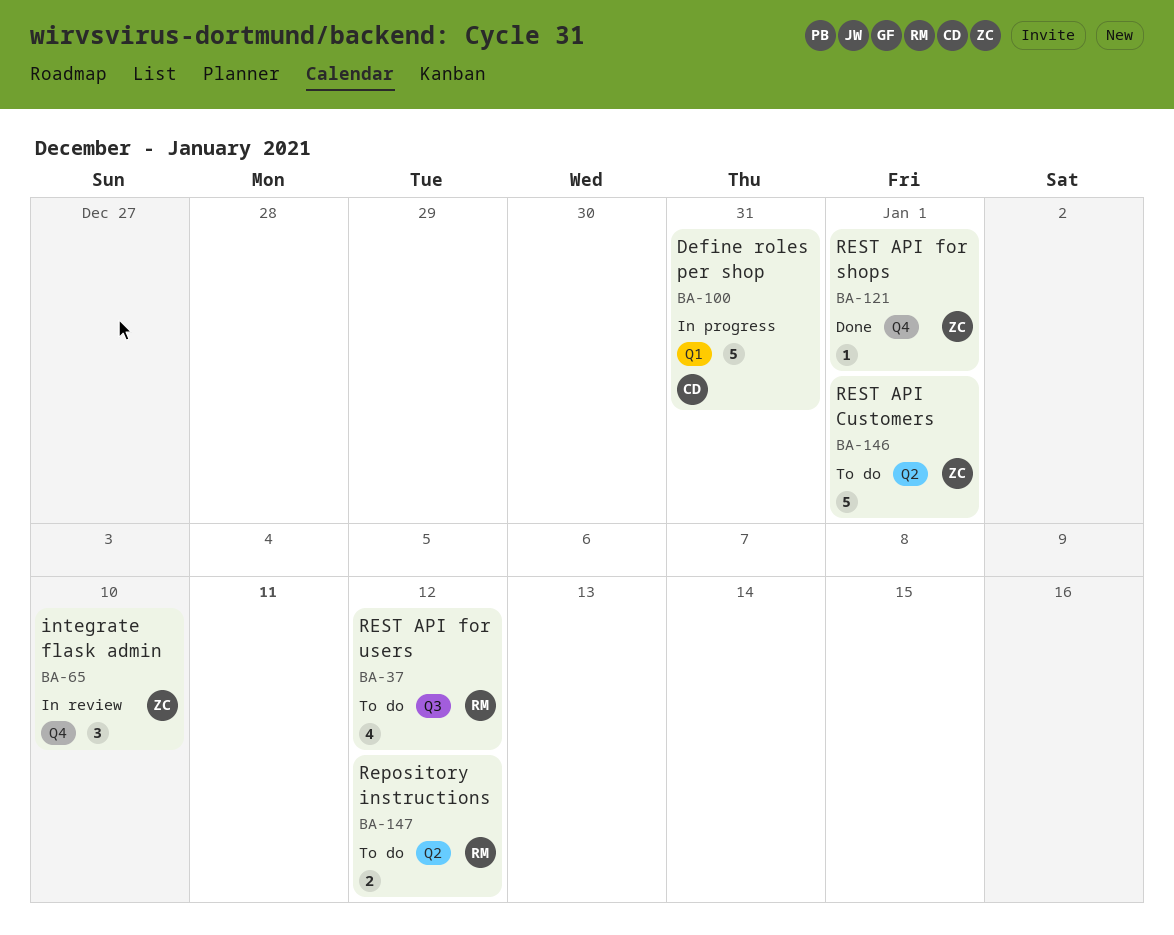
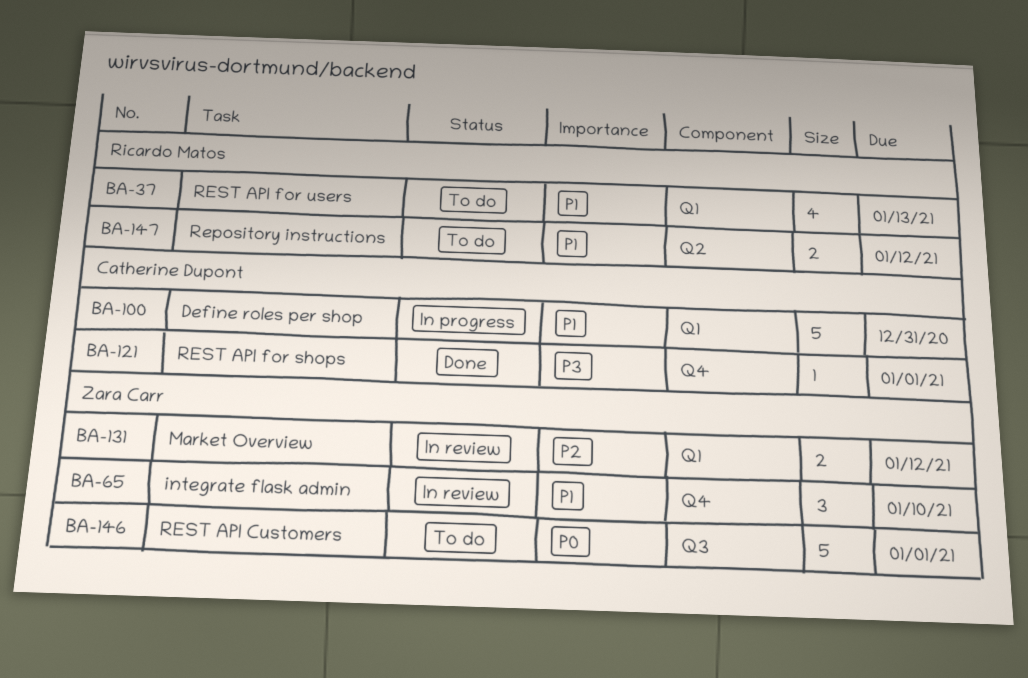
BA-37, label: Q3 -> Q1
BA-37, due: Jan 12 -> Jan 13
BA-121, owner: Zara Carr -> Catherine Dupont
BA-131: none -> present
BA-146, label: Q2 -> Q3

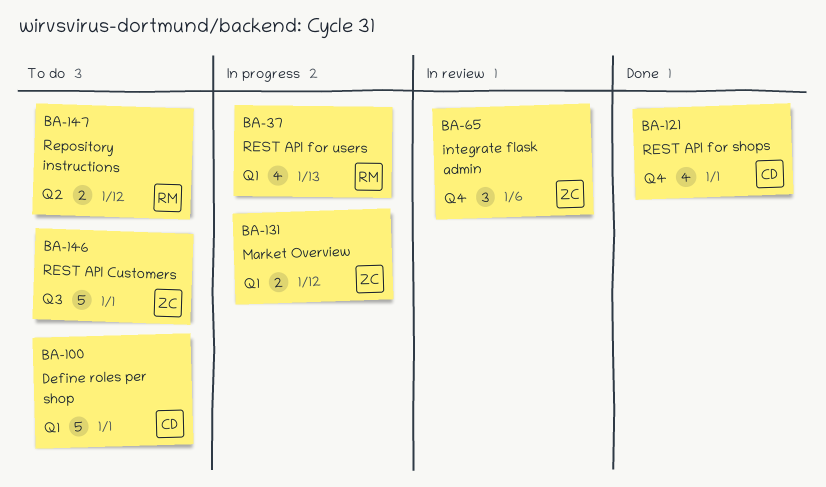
BA-37, status: To do -> In progress
BA-65, due: Jan 10 -> Jan 6
BA-100, status: In progress -> To do
BA-100, due: Dec 31 -> Jan 1
BA-121, estimate: 1 -> 4
BA-131, status: In review -> In progress

